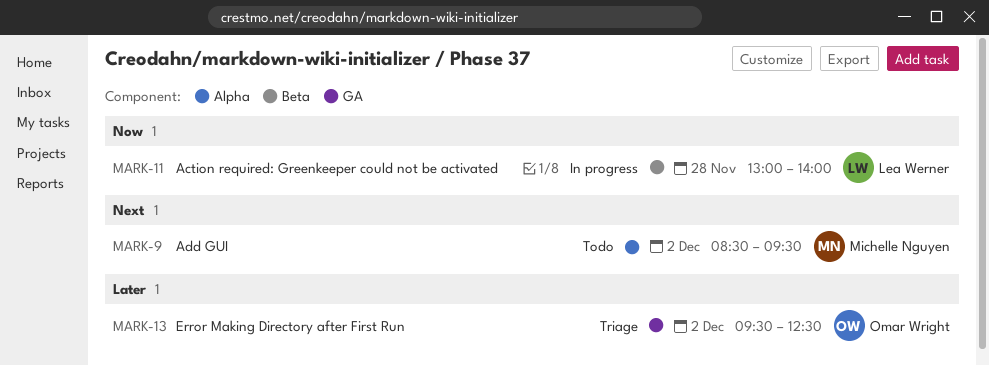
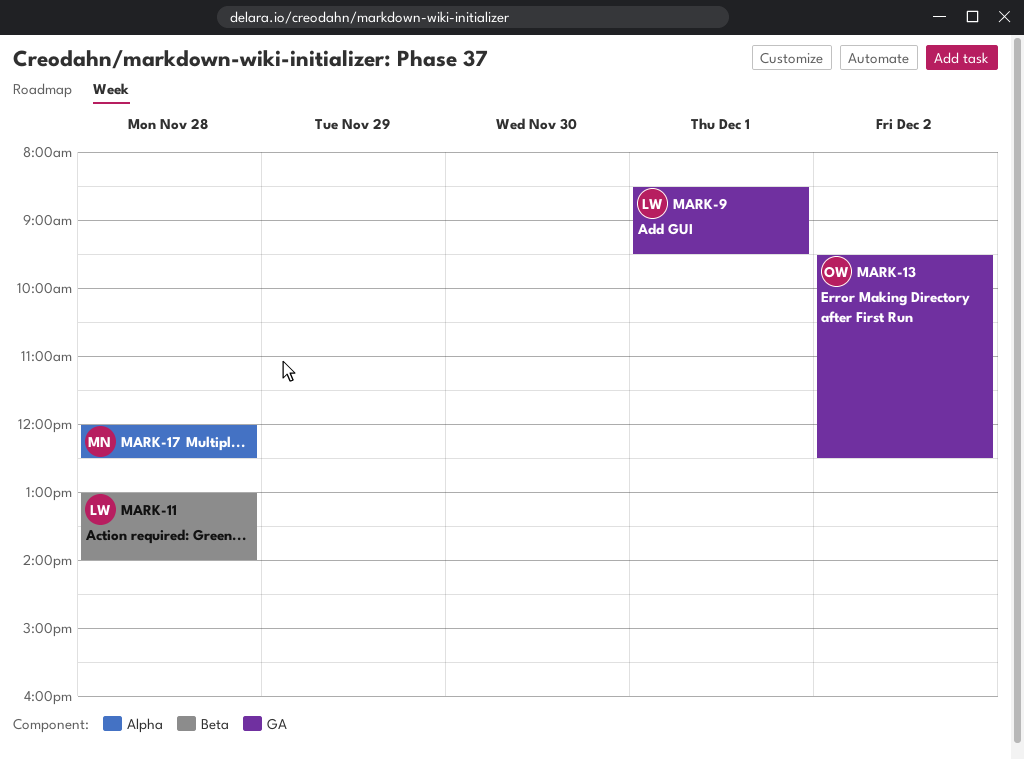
MARK-9, owner: Michelle Nguyen -> Lea Werner
MARK-9, label: Alpha -> GA
MARK-9, day: Dec 2 -> Dec 1
MARK-17: none -> present

